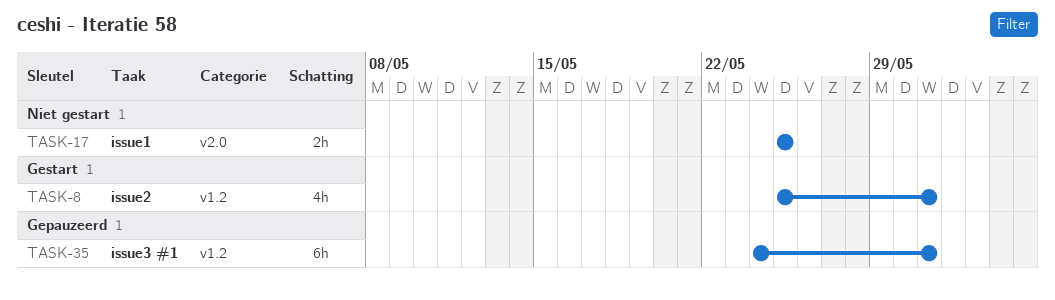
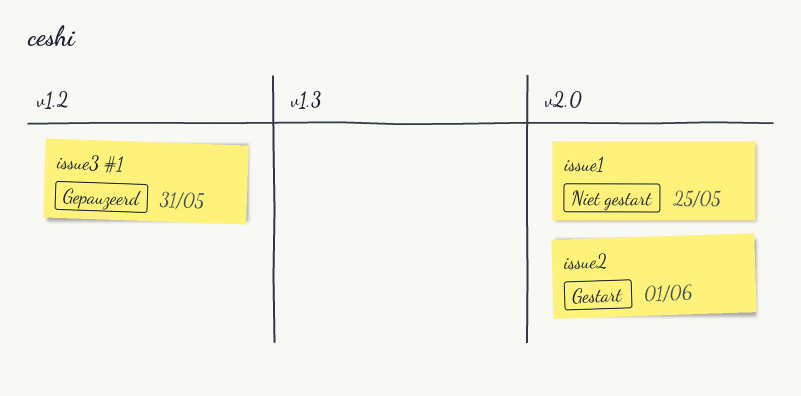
issue2, label: v1.2 -> v2.0
issue2, due: May 31 -> Jun 1

